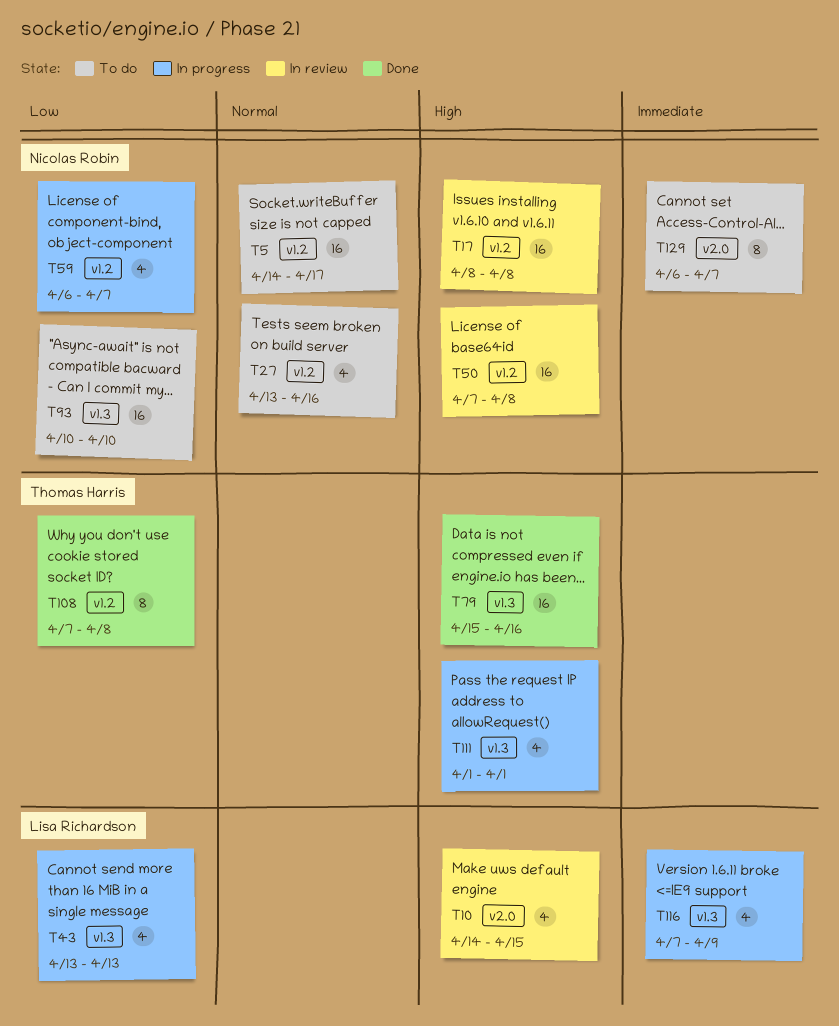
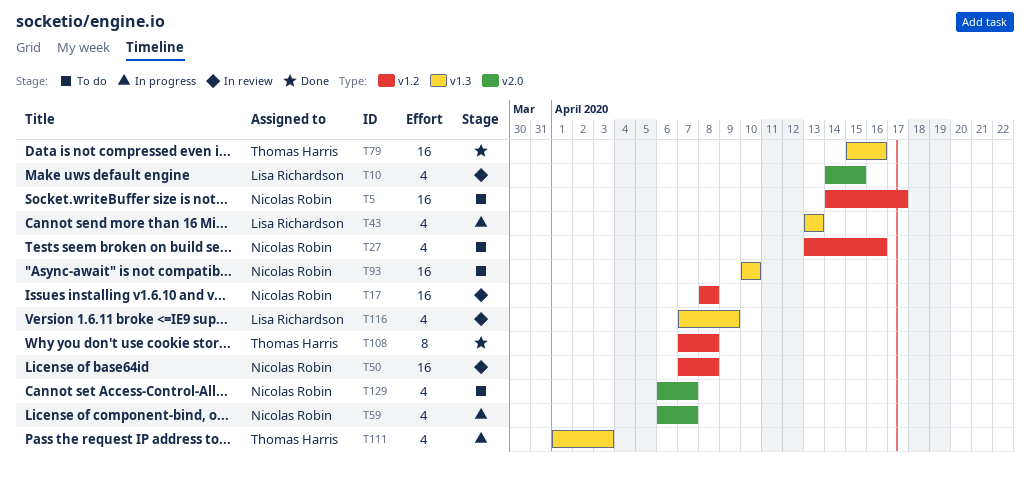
T59, label: v1.2 -> v2.0
T111, due: Apr 1 -> Apr 3
T116, status: In progress -> In review
T129, estimate: 8 -> 4

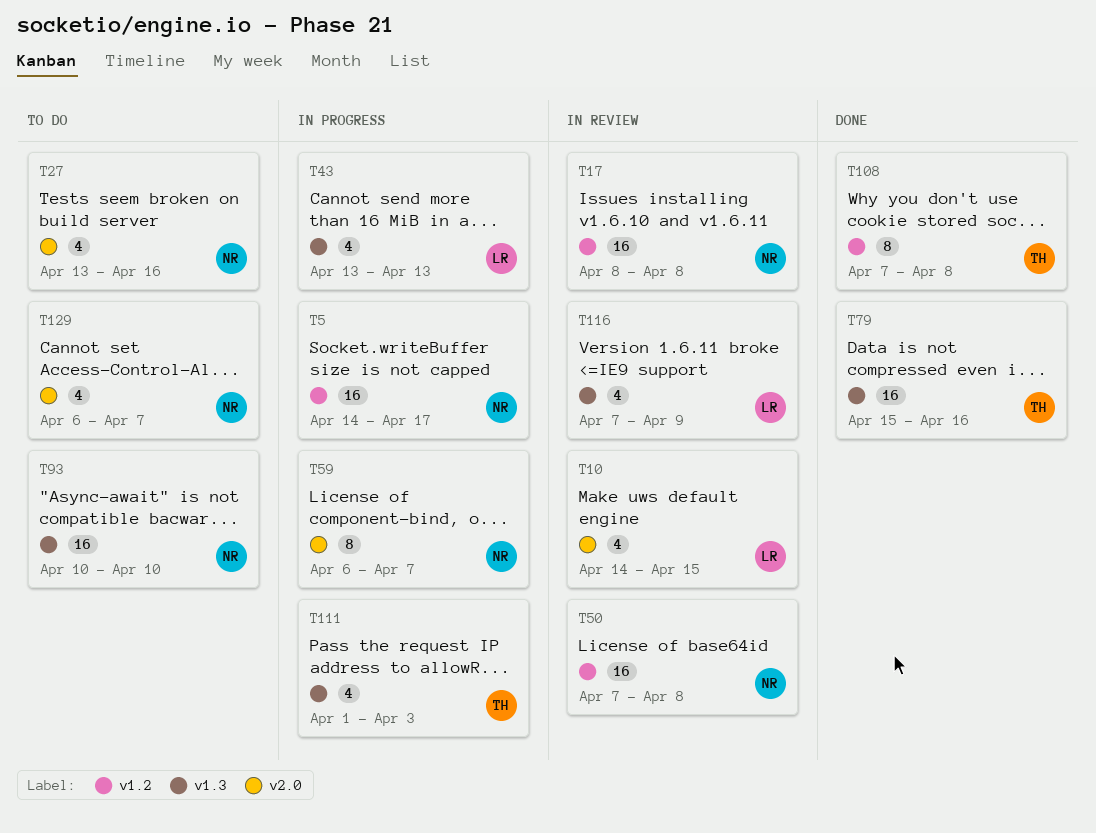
T5, status: To do -> In progress
T27, label: v1.2 -> v2.0
T59, estimate: 4 -> 8

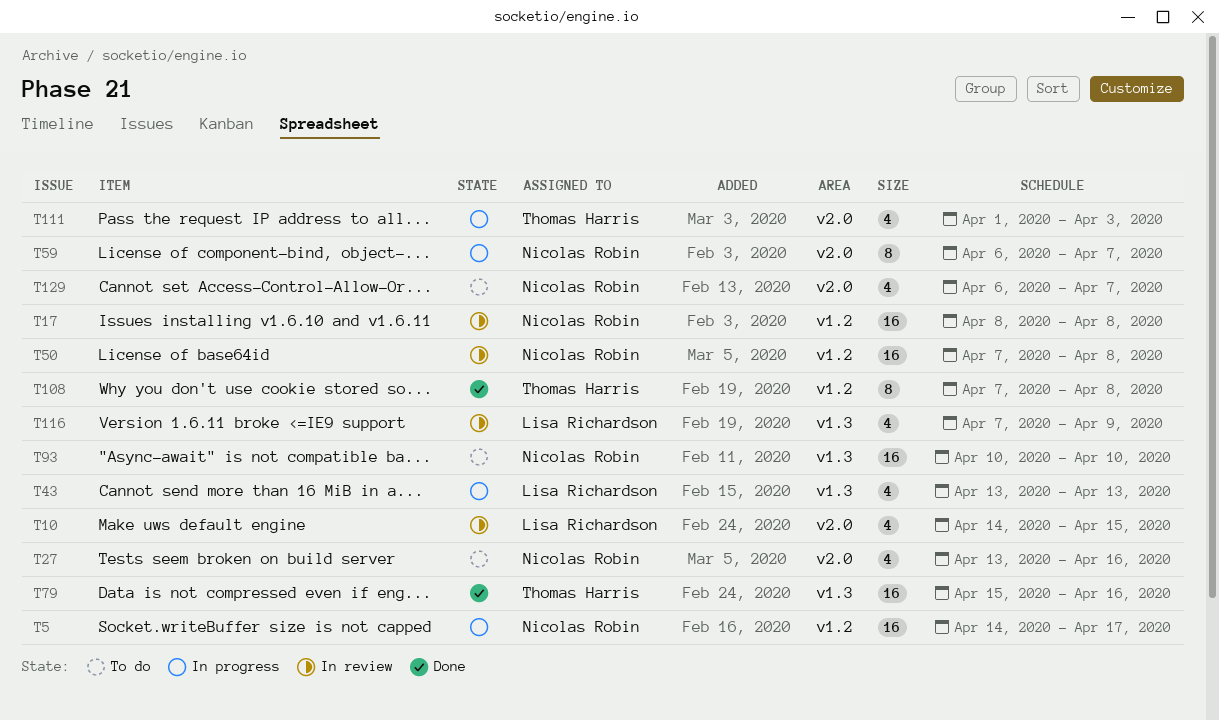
T111, label: v1.3 -> v2.0

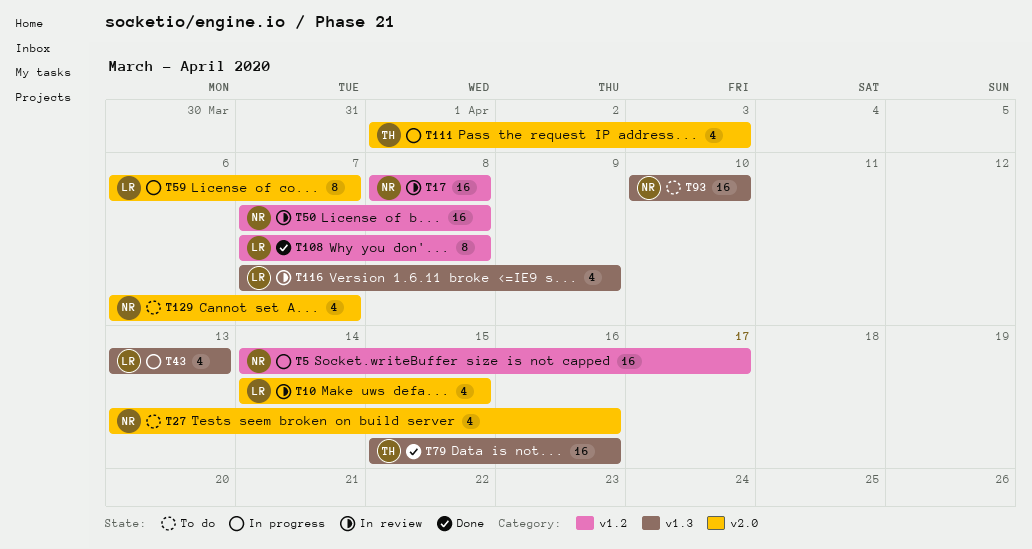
T59, owner: Nicolas Robin -> Lisa Richardson
T108, owner: Thomas Harris -> Lisa Richardson

